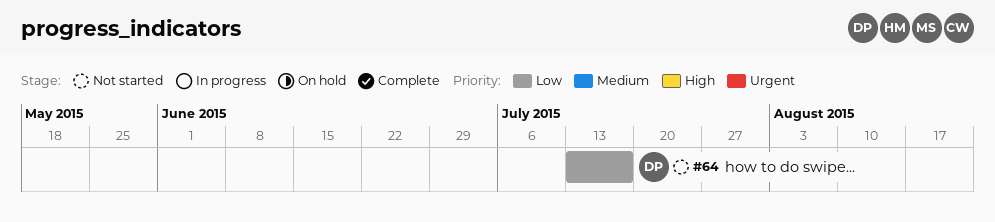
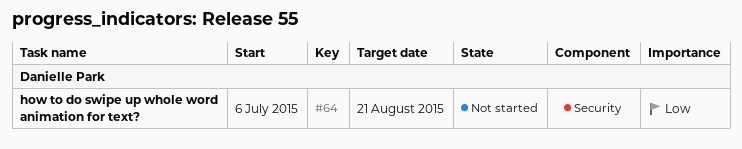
#64, start: Jul 13 -> Jul 6
#64, due: Jul 17 -> Aug 21

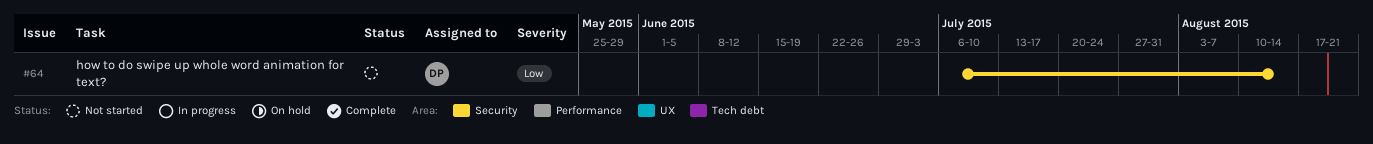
#64, due: Aug 21 -> Aug 14

